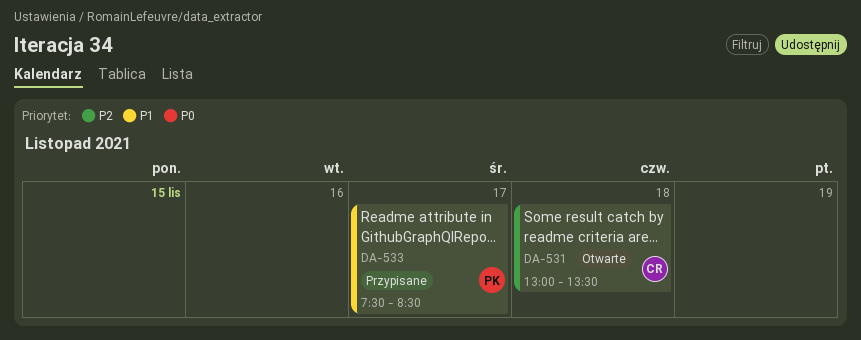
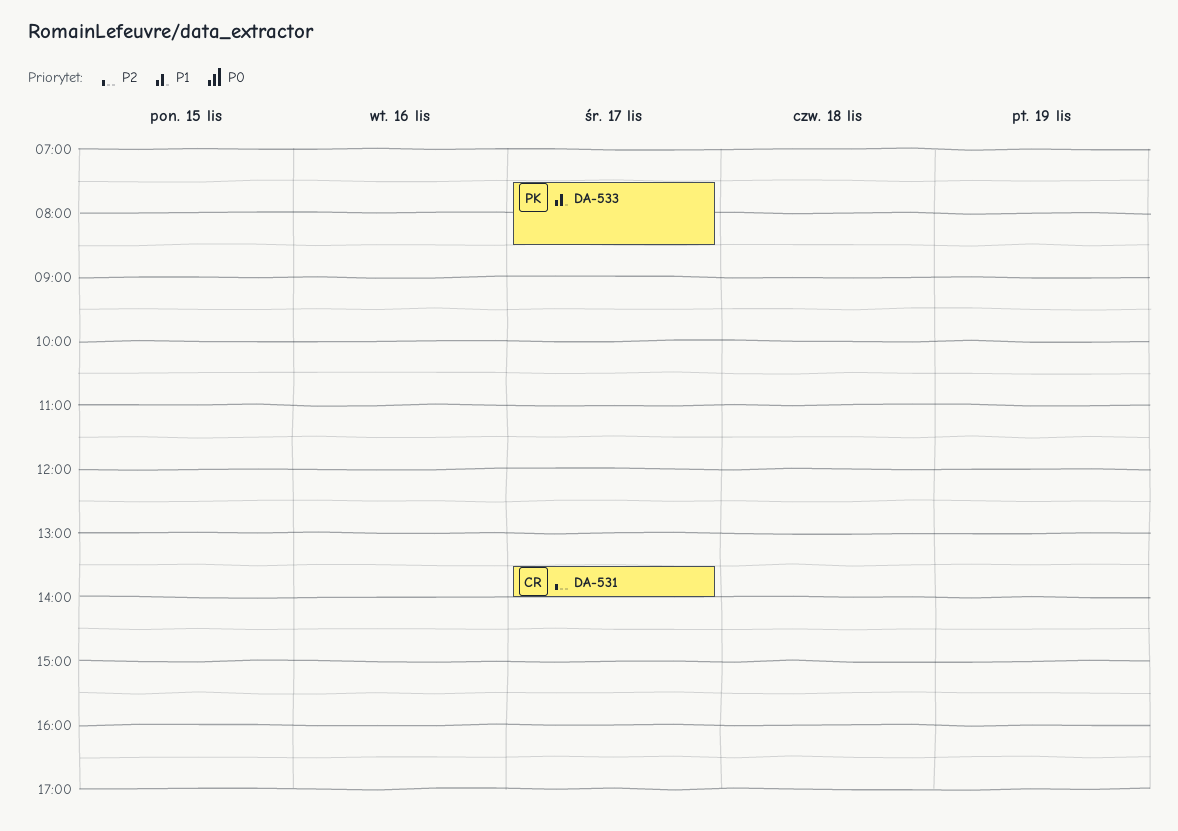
DA-531, day: Nov 18 -> Nov 17
DA-531, begins: 13:00 -> 13:30
DA-531, ends: 13:30 -> 14:00

